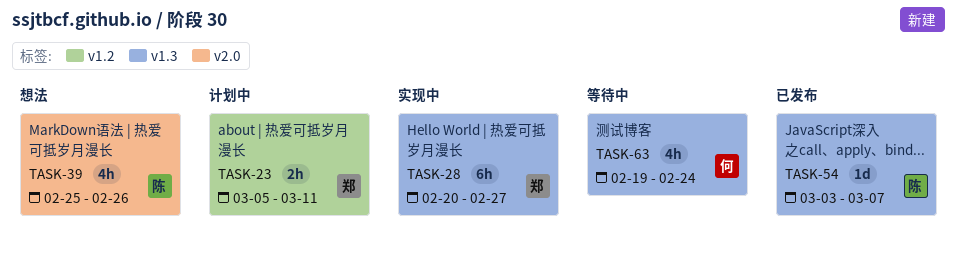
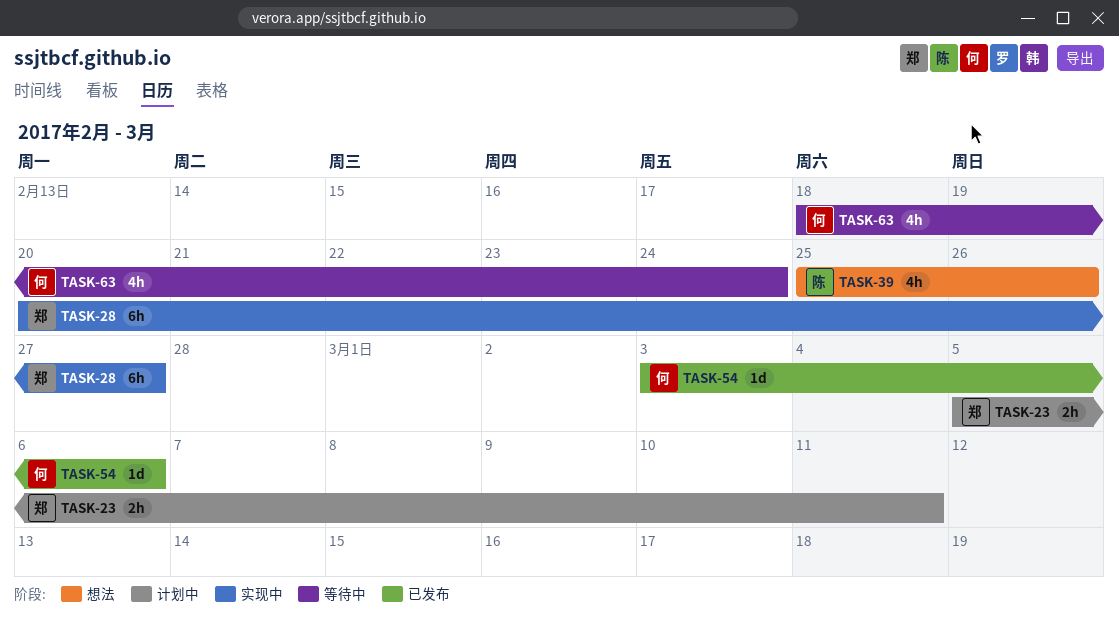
TASK-54, owner: 陈 -> 何
TASK-54, due: Mar 7 -> Mar 6
TASK-63, start: Feb 19 -> Feb 18

